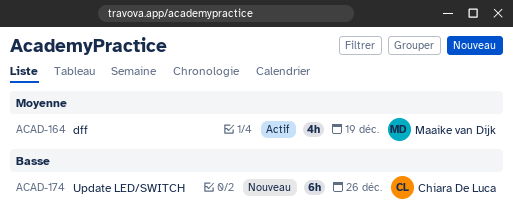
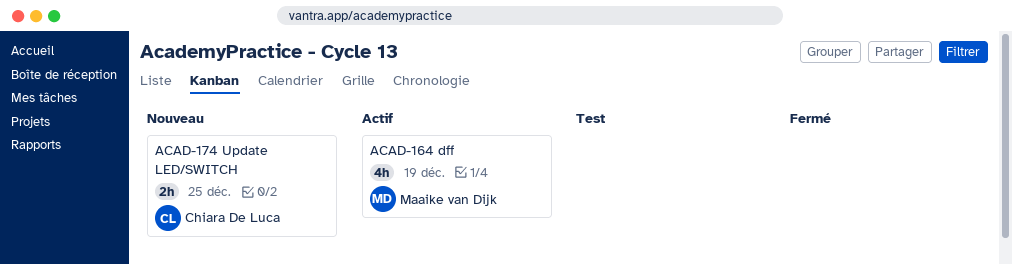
ACAD-174, estimate: 6h -> 2h
ACAD-174, due: Dec 26 -> Dec 25

